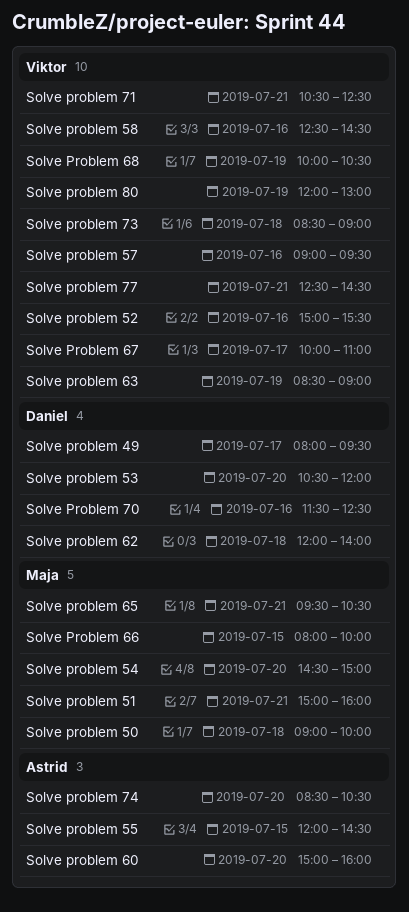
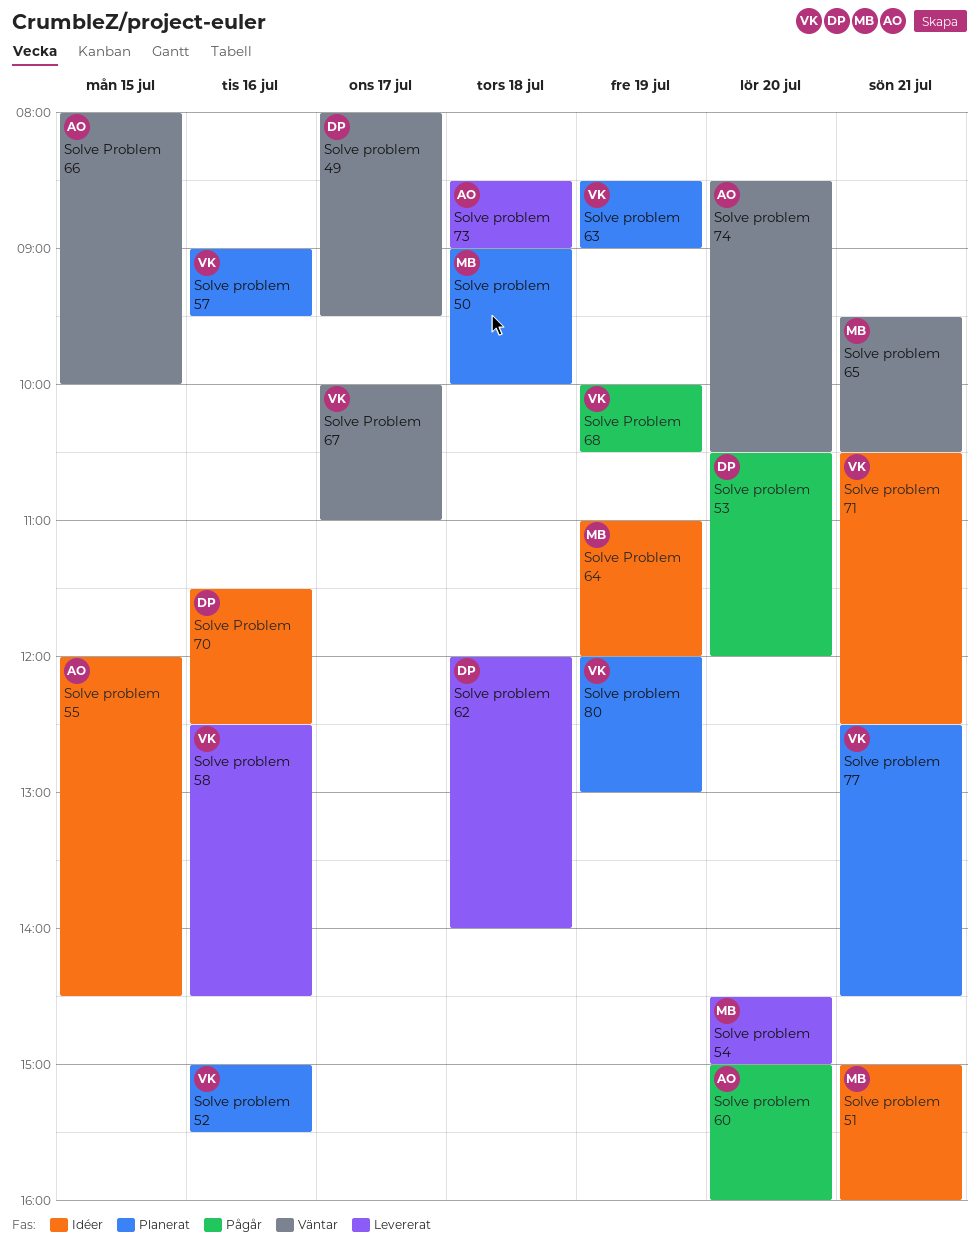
Solve Problem 64: none -> present
Solve Problem 66, owner: Maja -> Astrid
Solve problem 73, owner: Viktor -> Astrid

